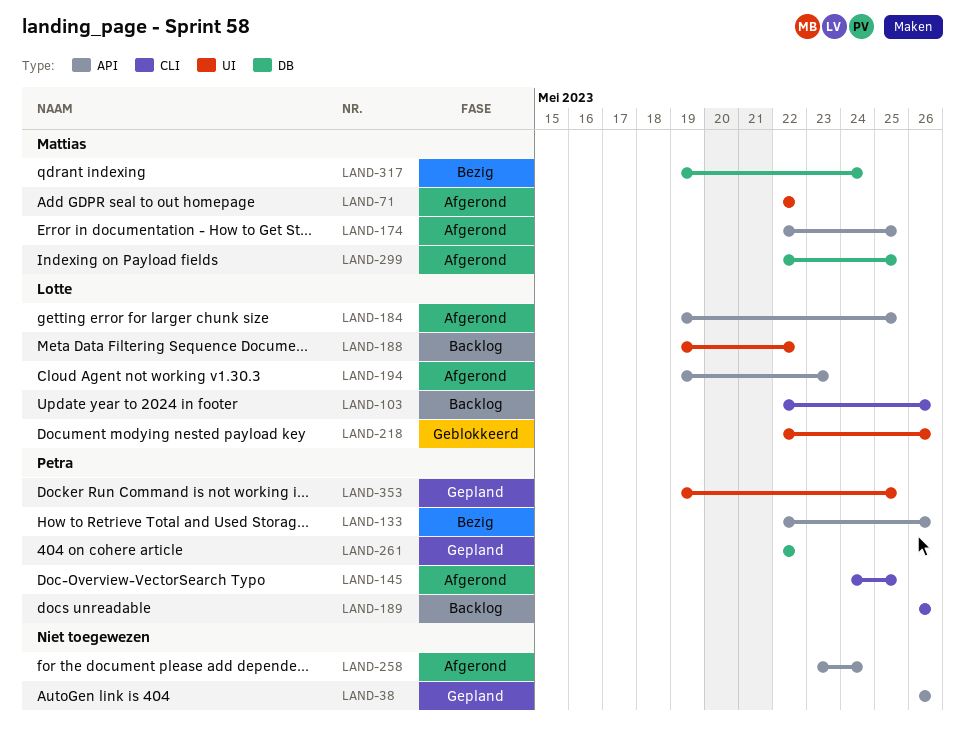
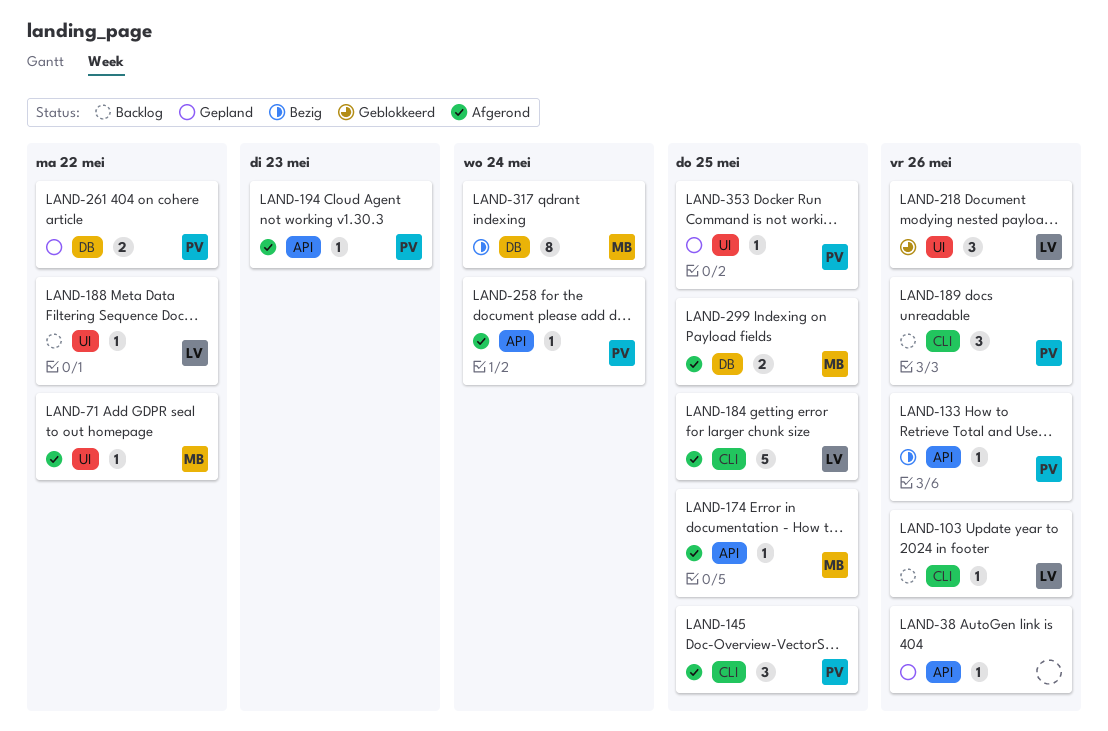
LAND-184, label: API -> CLI
LAND-194, owner: Lotte -> Petra
LAND-258, owner: none -> Petra

